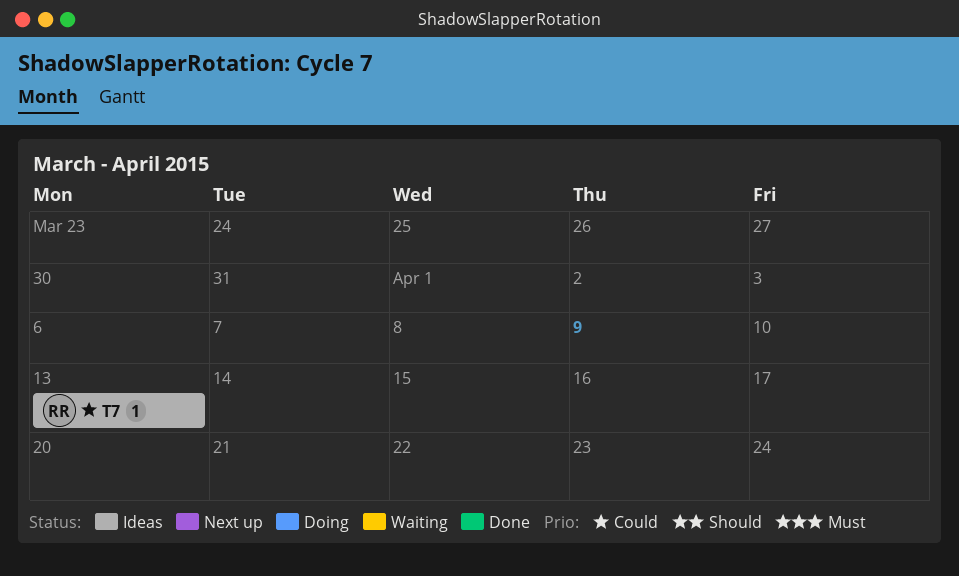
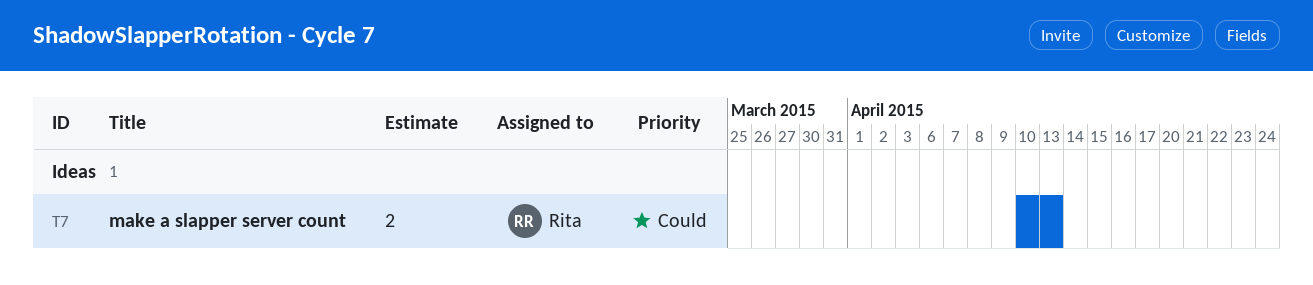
T7, estimate: 1 -> 2
T7, start: Apr 13 -> Apr 10

